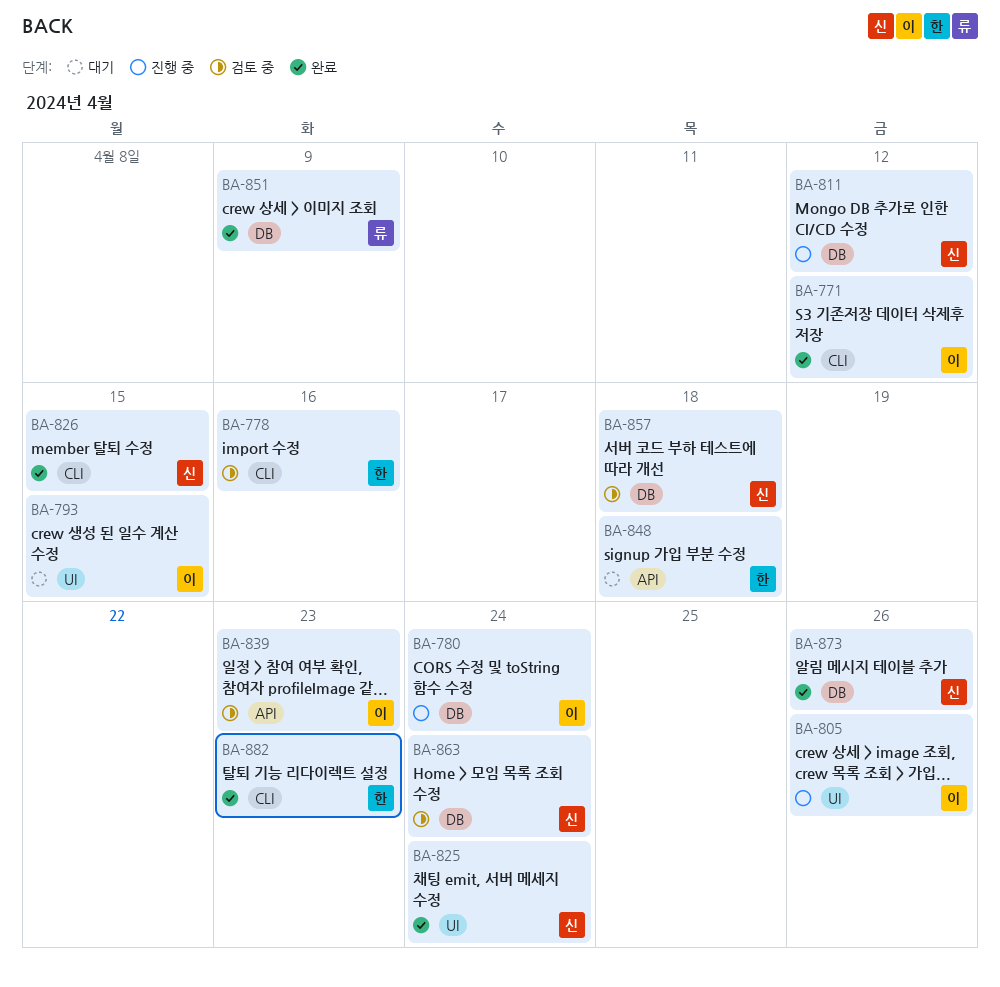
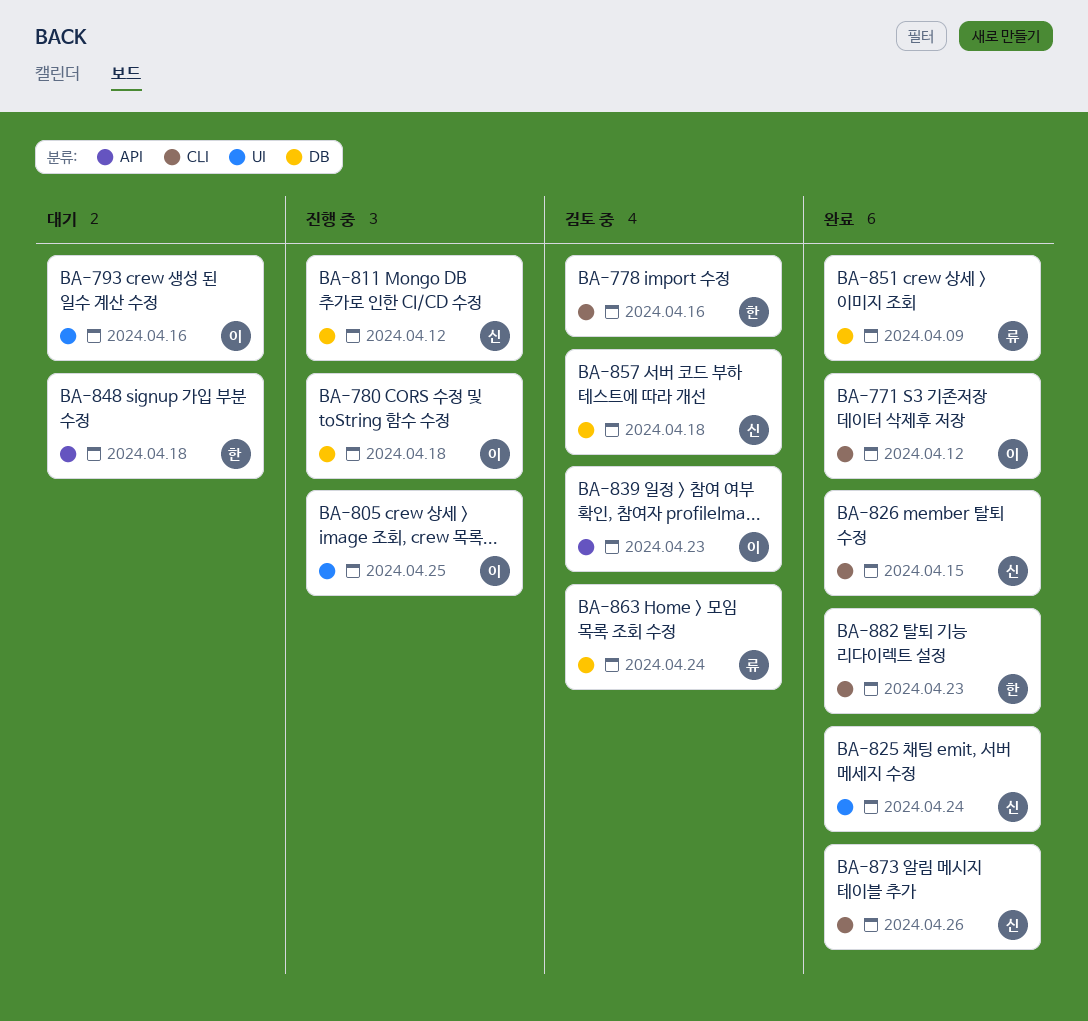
BA-780, due: Apr 24 -> Apr 18
BA-793, due: Apr 15 -> Apr 16
BA-805, due: Apr 26 -> Apr 25
BA-863, owner: 신 -> 류
BA-873, label: DB -> CLI

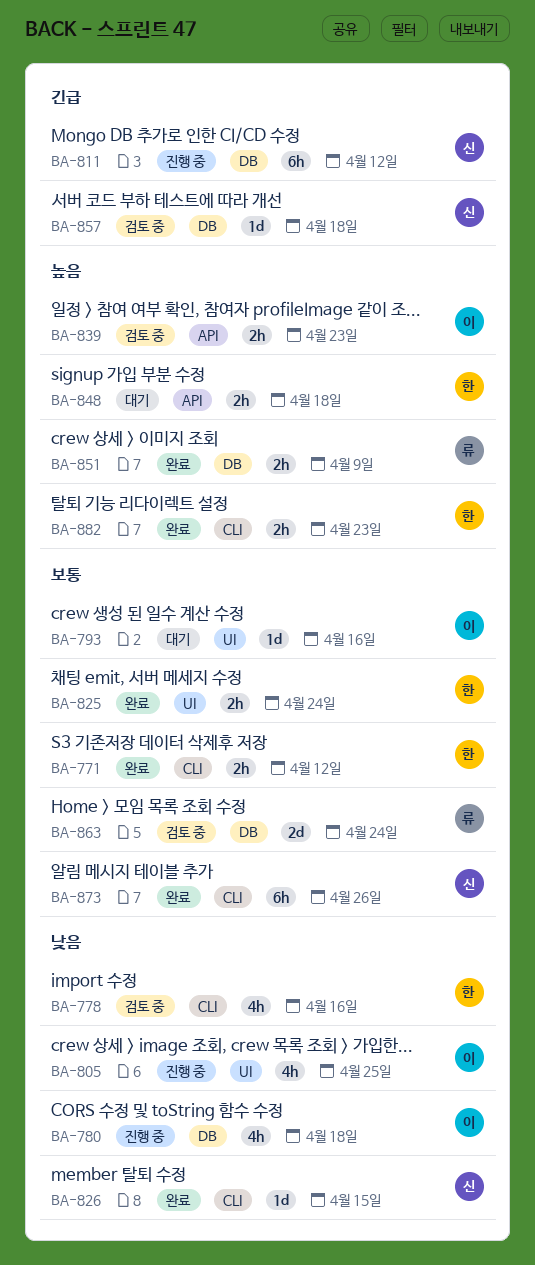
BA-771, owner: 이 -> 한
BA-825, owner: 신 -> 한

